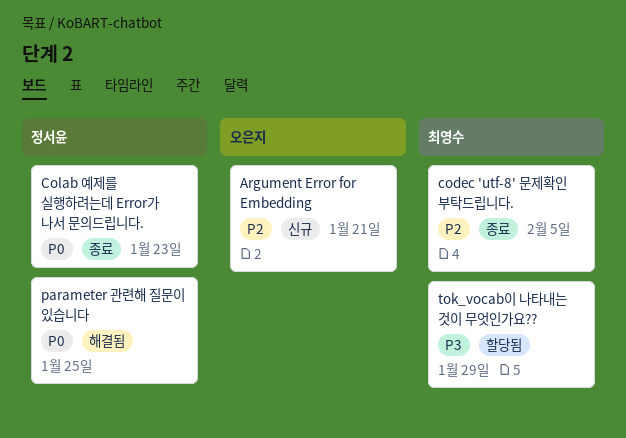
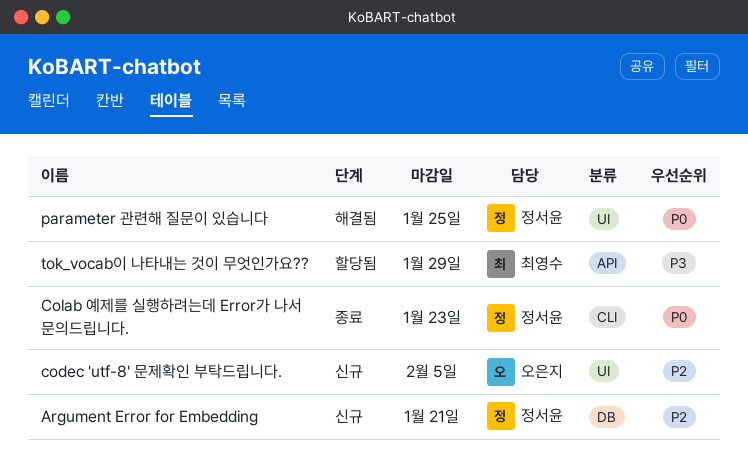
Argument Error for Embedding, owner: 오은지 -> 정서윤
codec 'utf-8' 문제확인 부탁드립니다., status: 종료 -> 신규
codec 'utf-8' 문제확인 부탁드립니다., owner: 최영수 -> 오은지

